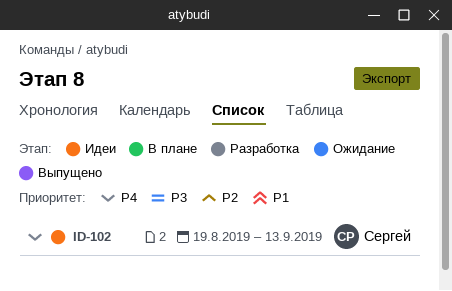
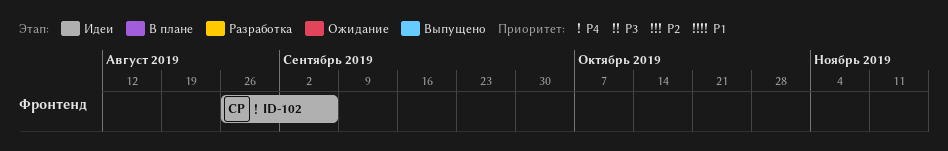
ID-102, start: Aug 19 -> Aug 26
ID-102, due: Sep 13 -> Sep 6

